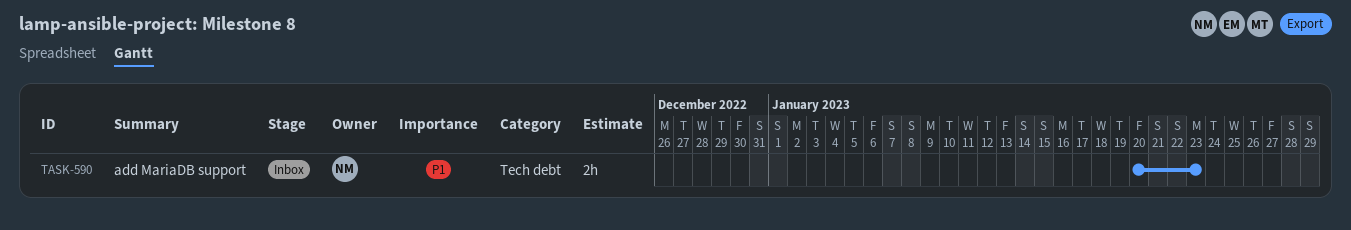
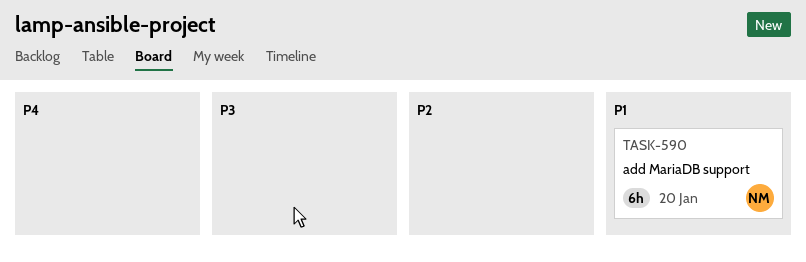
TASK-590, estimate: 2h -> 6h
TASK-590, due: Jan 23 -> Jan 20

